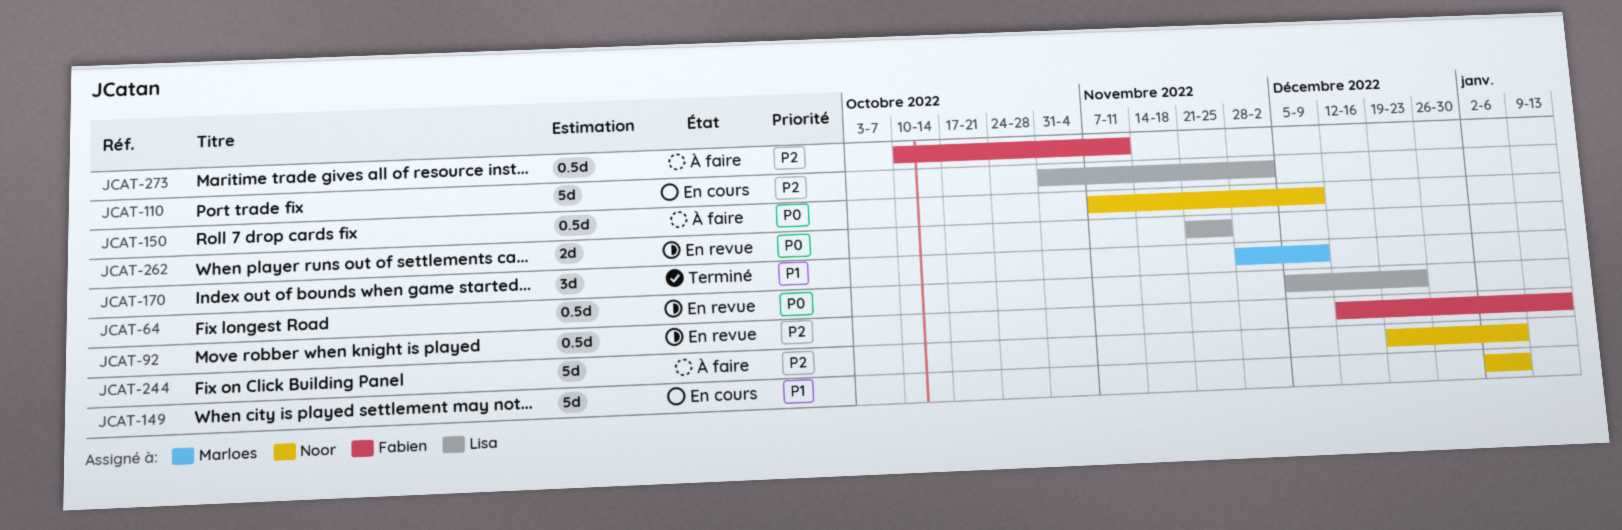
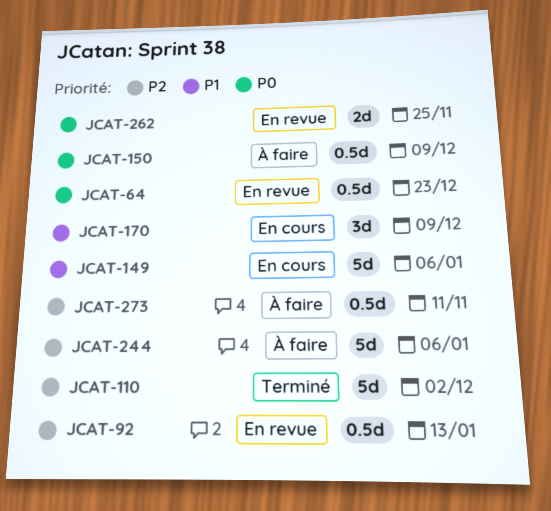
JCAT-110, status: En cours -> Terminé
JCAT-170, status: Terminé -> En cours

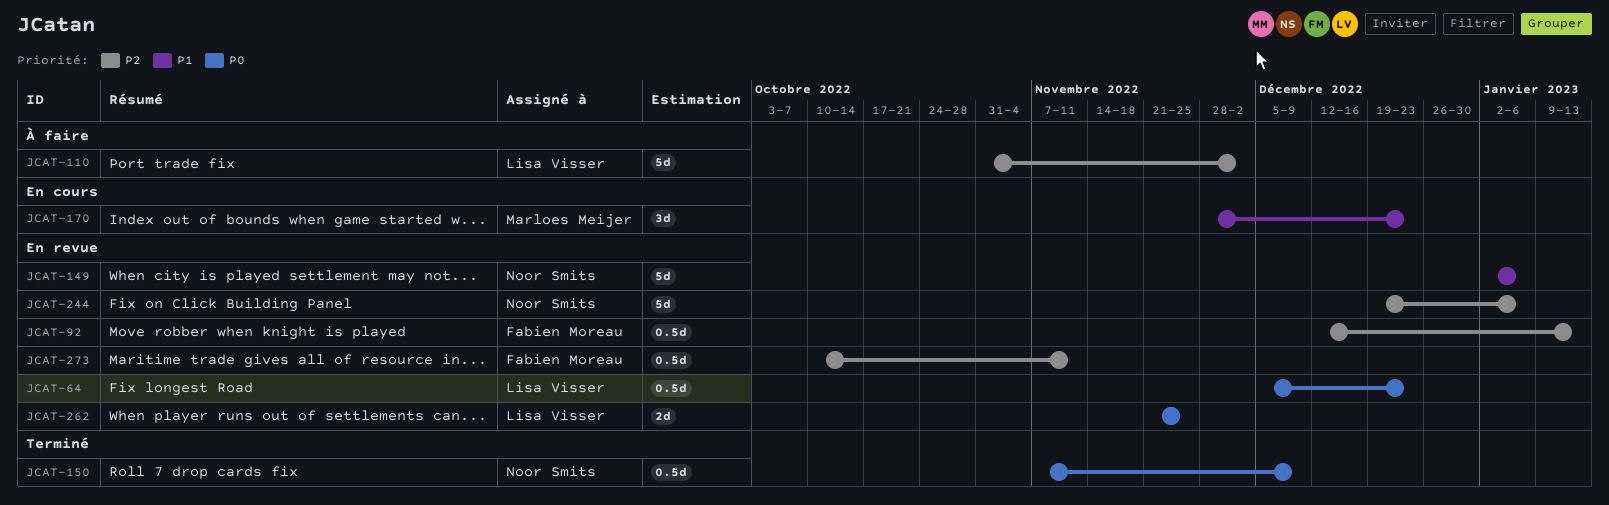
JCAT-110, status: Terminé -> À faire
JCAT-149, status: En cours -> En revue
JCAT-150, status: À faire -> Terminé
JCAT-170, due: Dec 9 -> Dec 23
JCAT-244, status: À faire -> En revue
JCAT-273, status: À faire -> En revue

